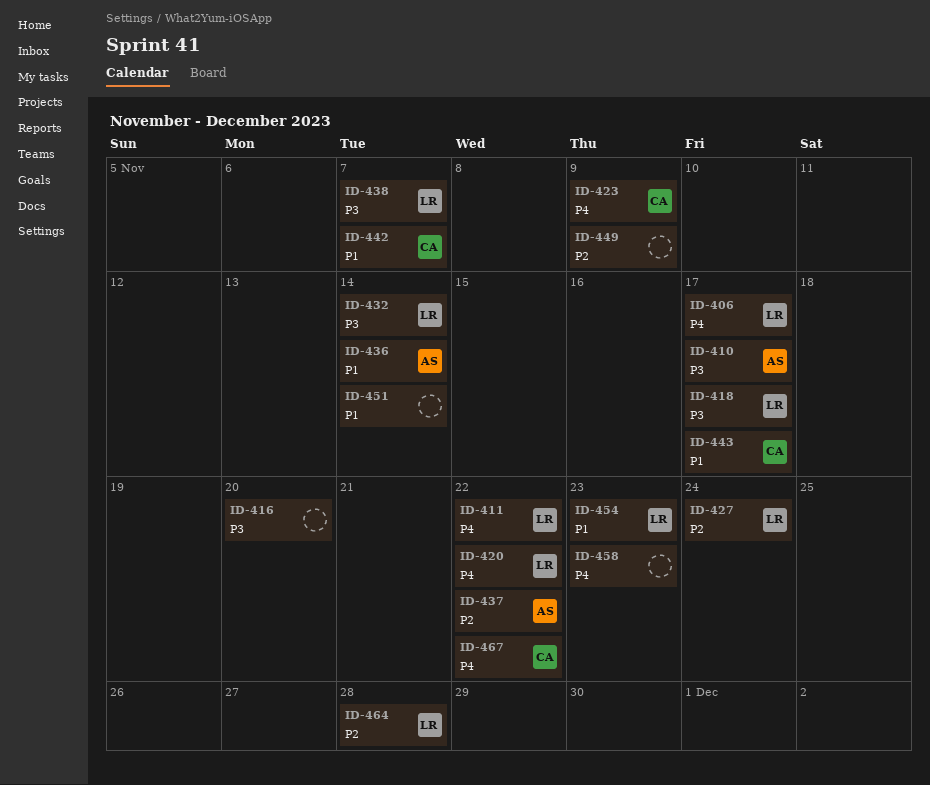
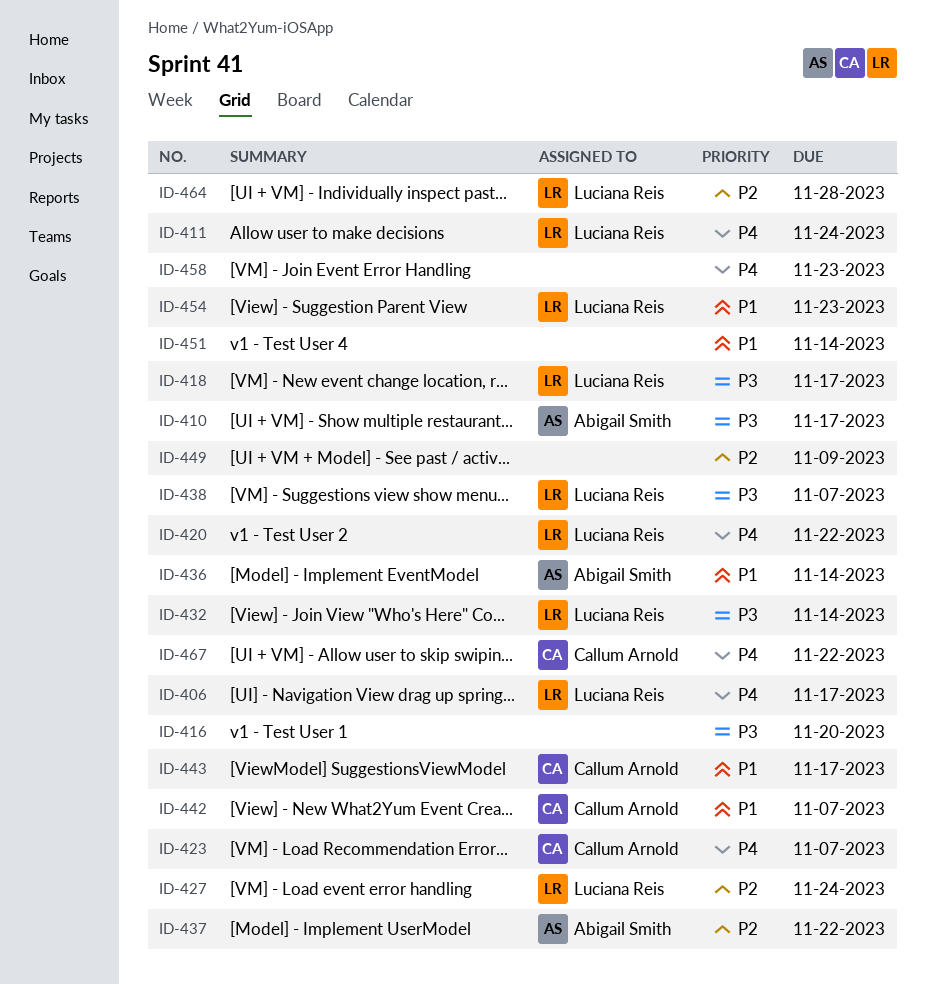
ID-411, due: Nov 22 -> Nov 24
ID-423, due: Nov 9 -> Nov 7

